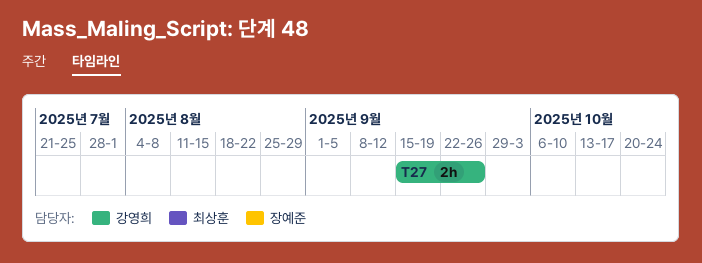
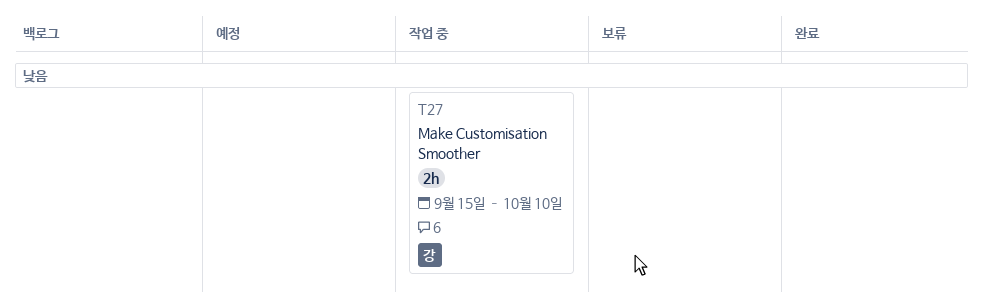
T27, due: Sep 26 -> Oct 10

